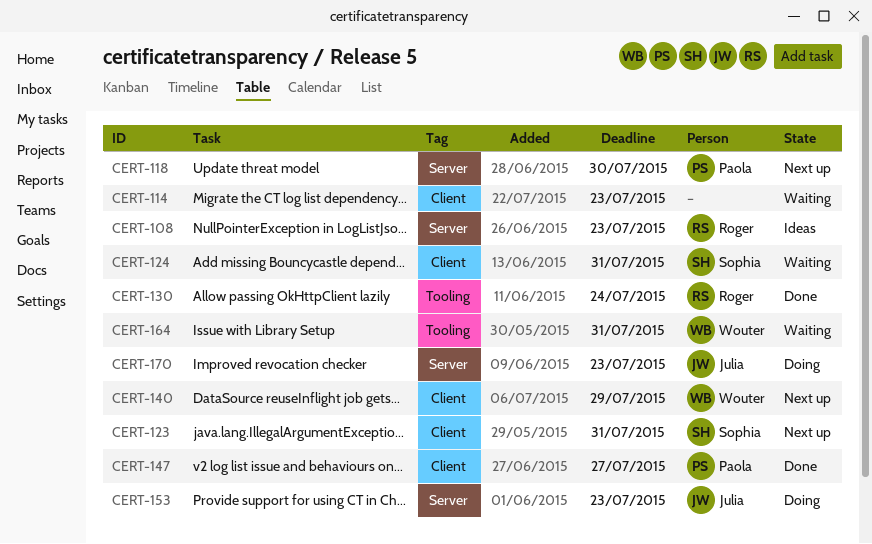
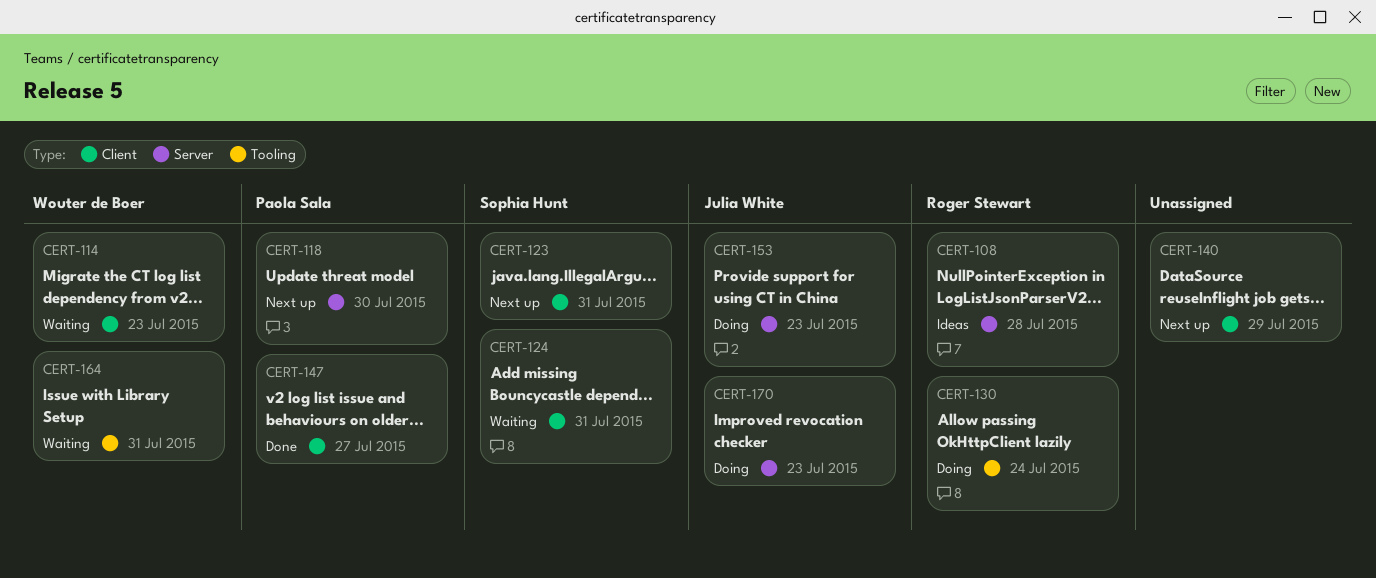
CERT-108, due: Jul 23 -> Jul 28
CERT-114, owner: none -> Wouter de Boer
CERT-130, status: Done -> Doing
CERT-140, owner: Wouter de Boer -> none

